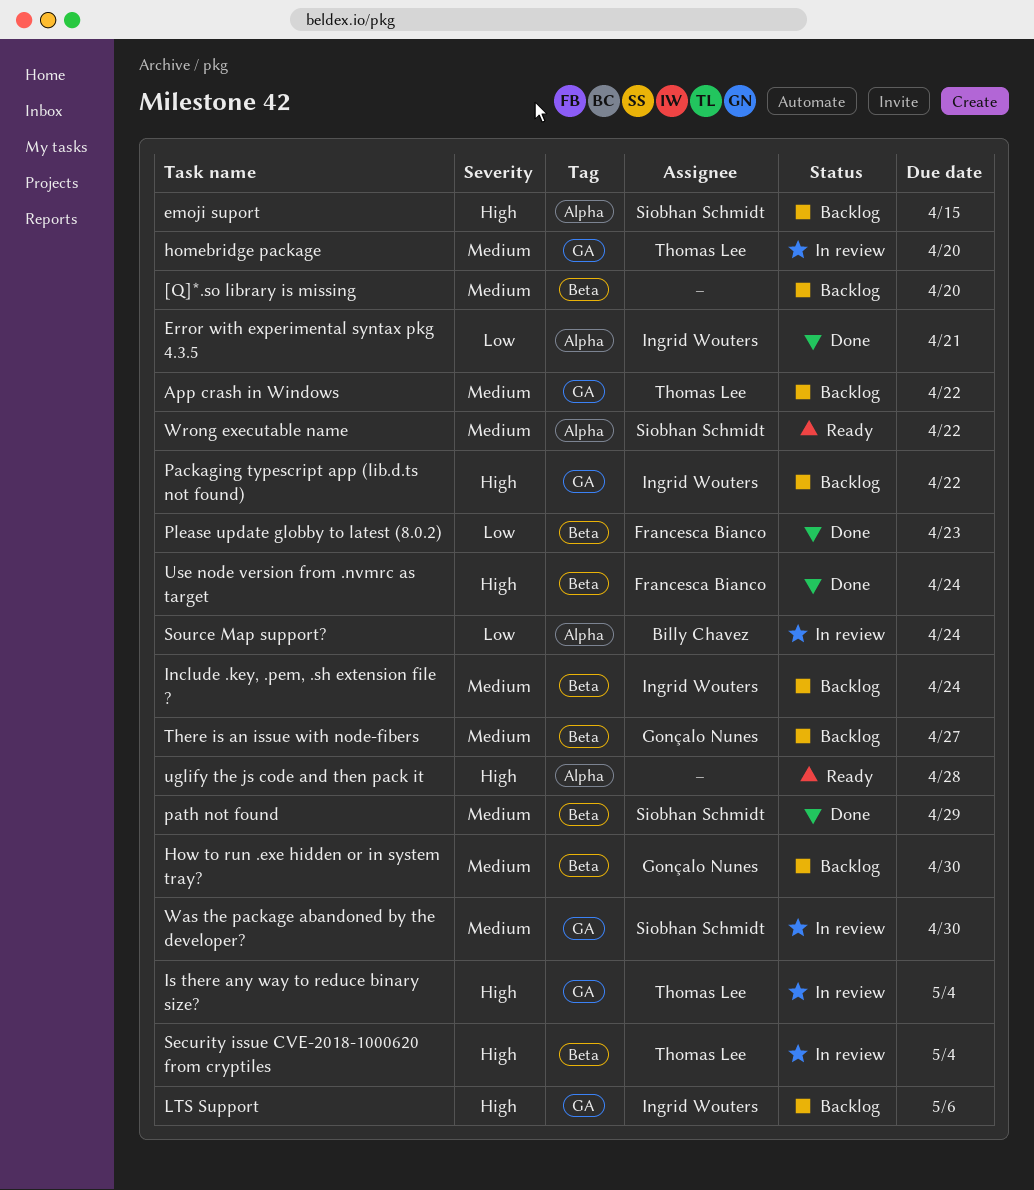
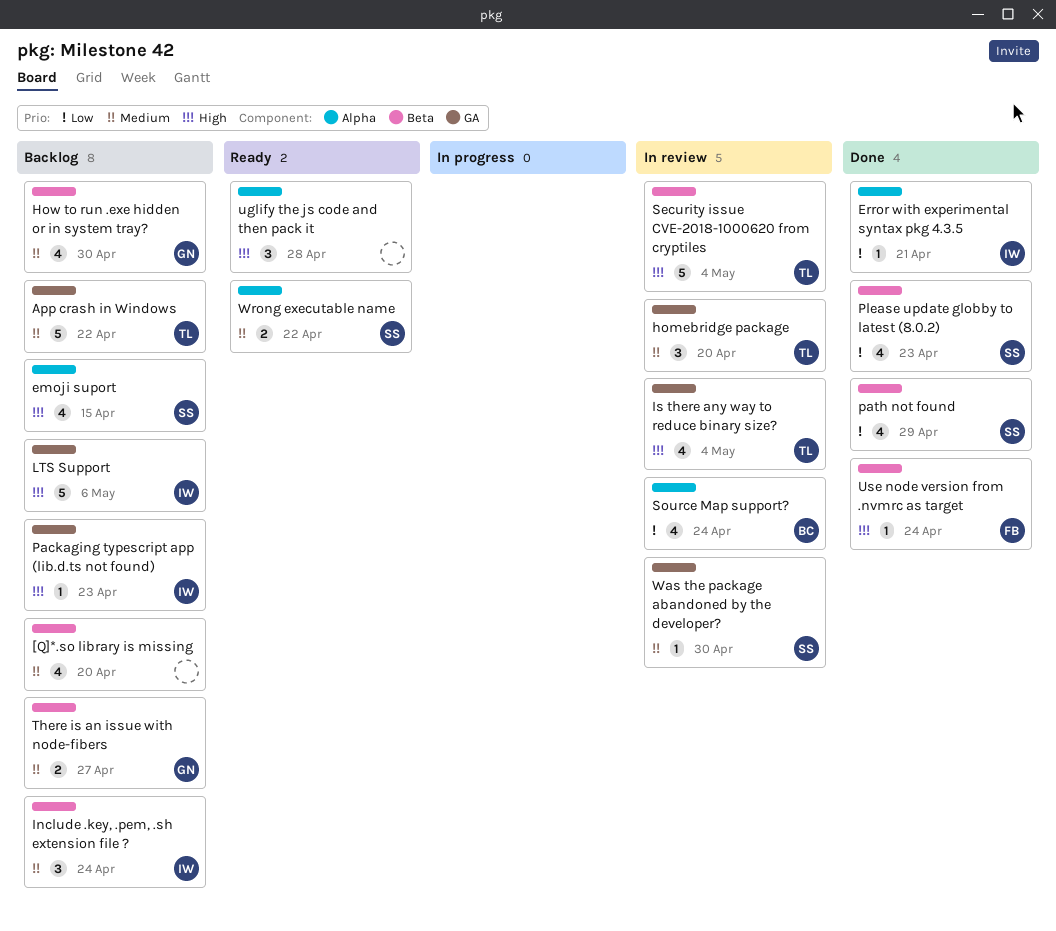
Packaging typescript app (lib.d.ts not found), due: Apr 22 -> Apr 23
path not found, priority: Medium -> Low
Please update globby to latest (8.0.2), owner: Francesca Bianco -> Siobhan Schmidt

